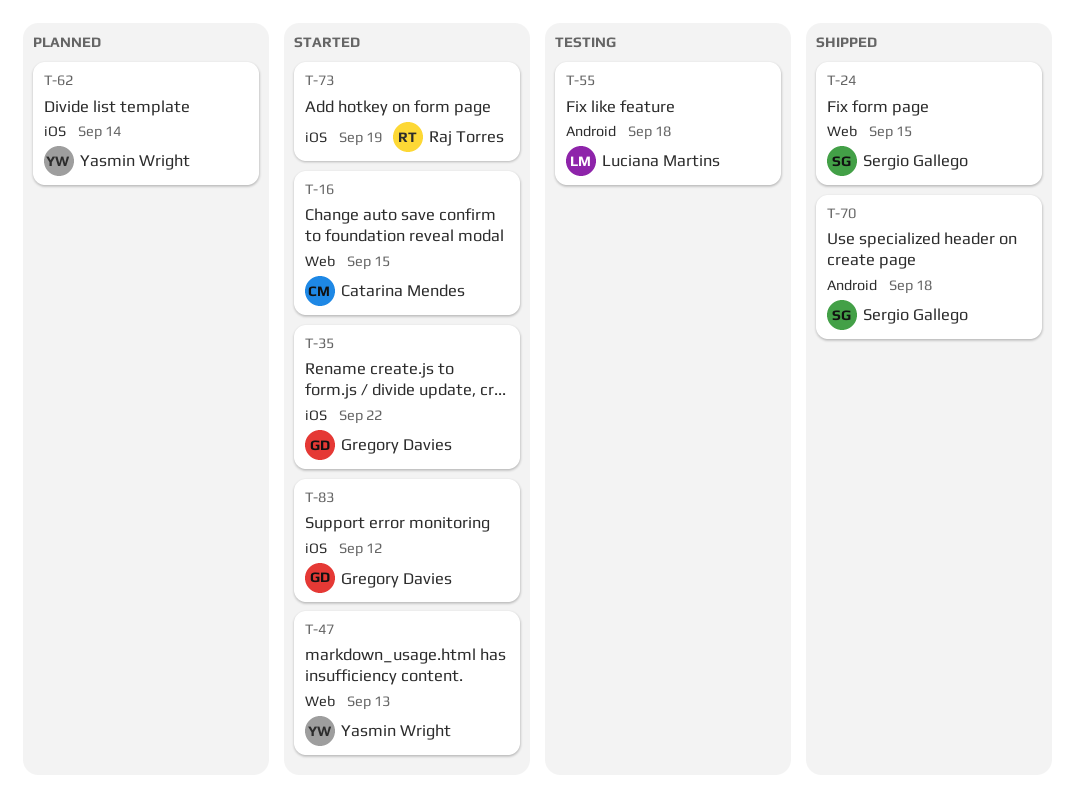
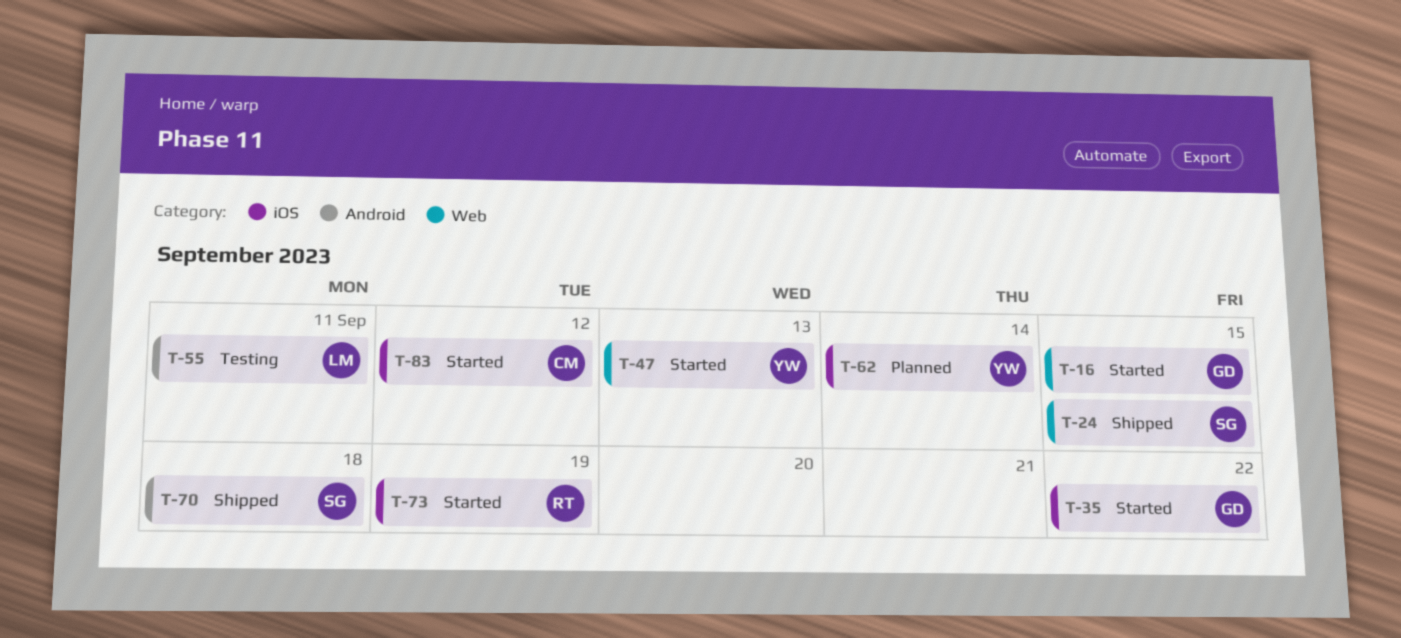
T-16, owner: Catarina Mendes -> Gregory Davies
T-55, due: Sep 18 -> Sep 11
T-83, owner: Gregory Davies -> Catarina Mendes

